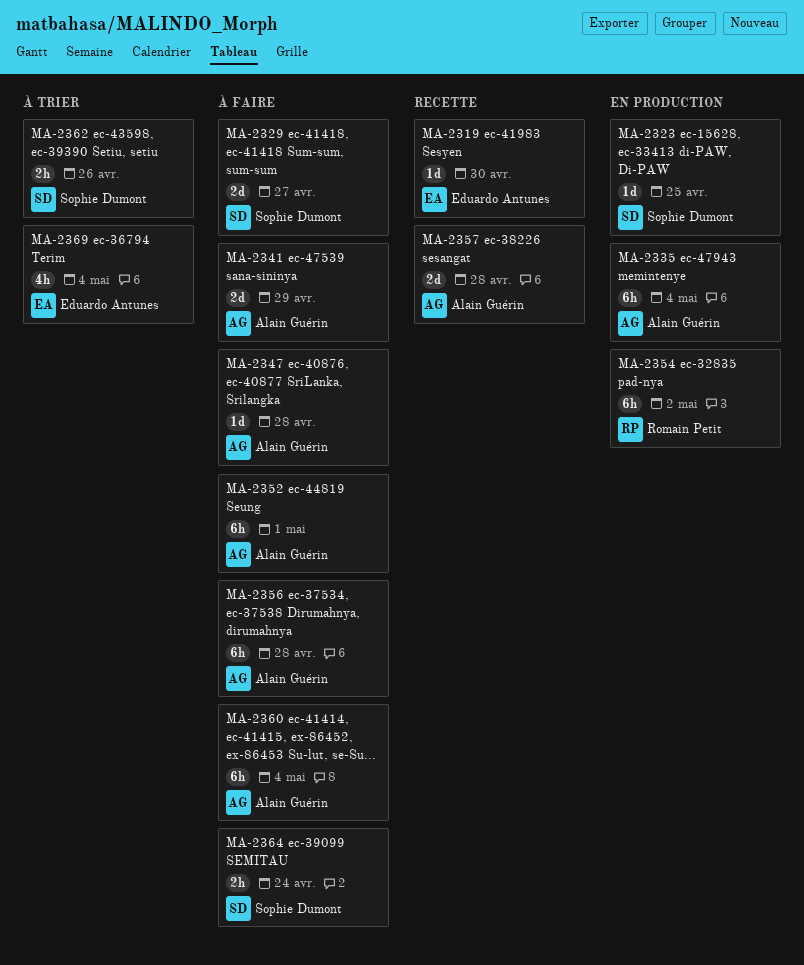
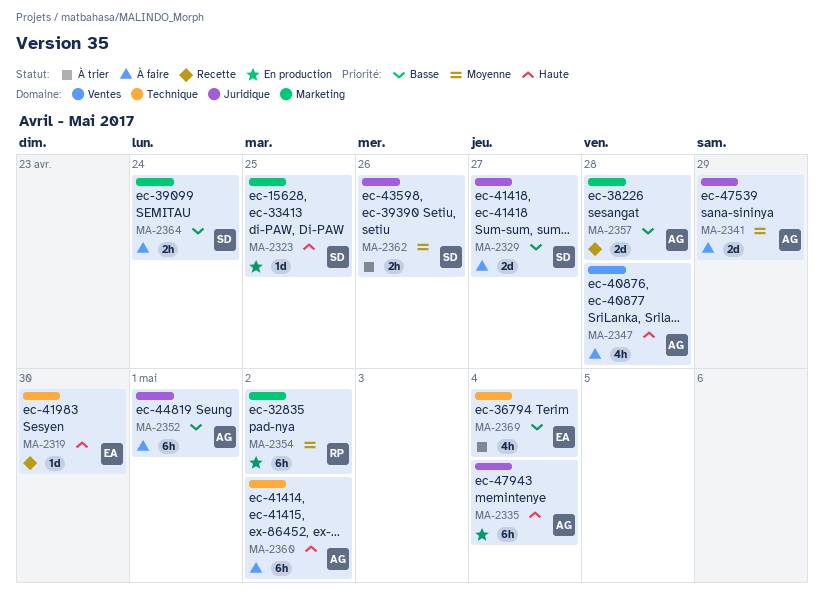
MA-2347, estimate: 1d -> 4h
MA-2356: present -> none
MA-2360, due: May 4 -> May 2

